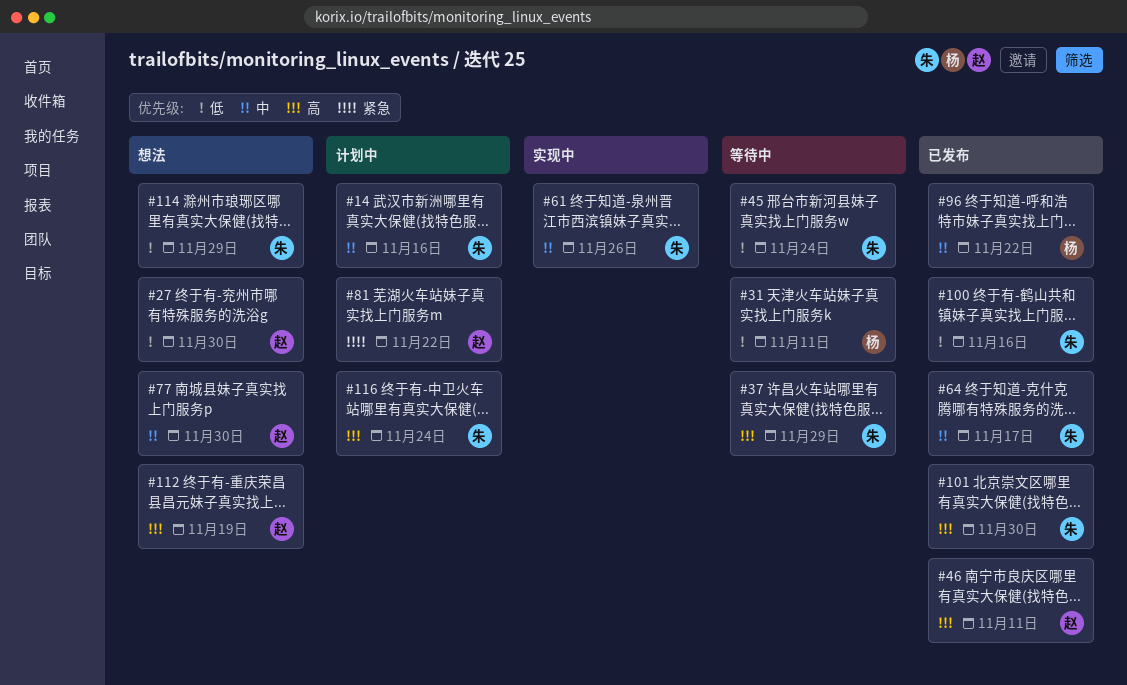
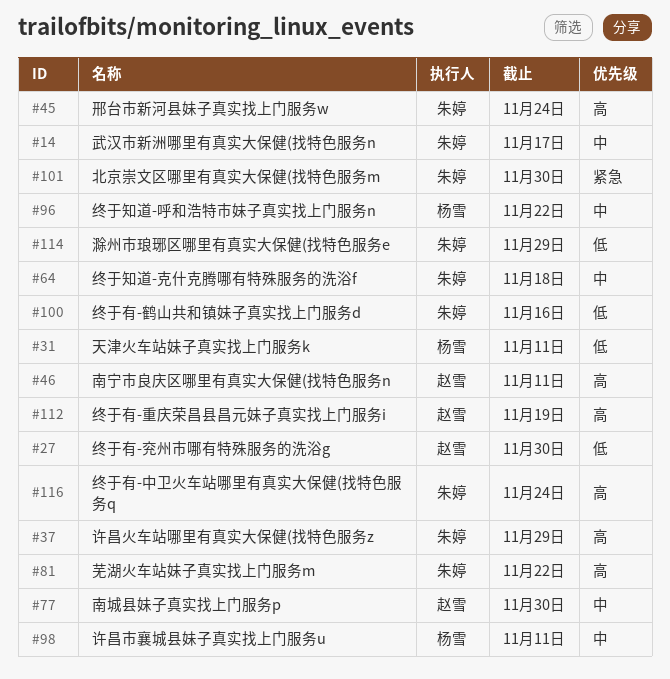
#14, due: Nov 16 -> Nov 17
#45, priority: 低 -> 高
#61: present -> none
#64, due: Nov 17 -> Nov 18
#81, owner: 赵雪 -> 朱婷
#81, priority: 紧急 -> 高
#98: none -> present
#101, priority: 高 -> 紧急

